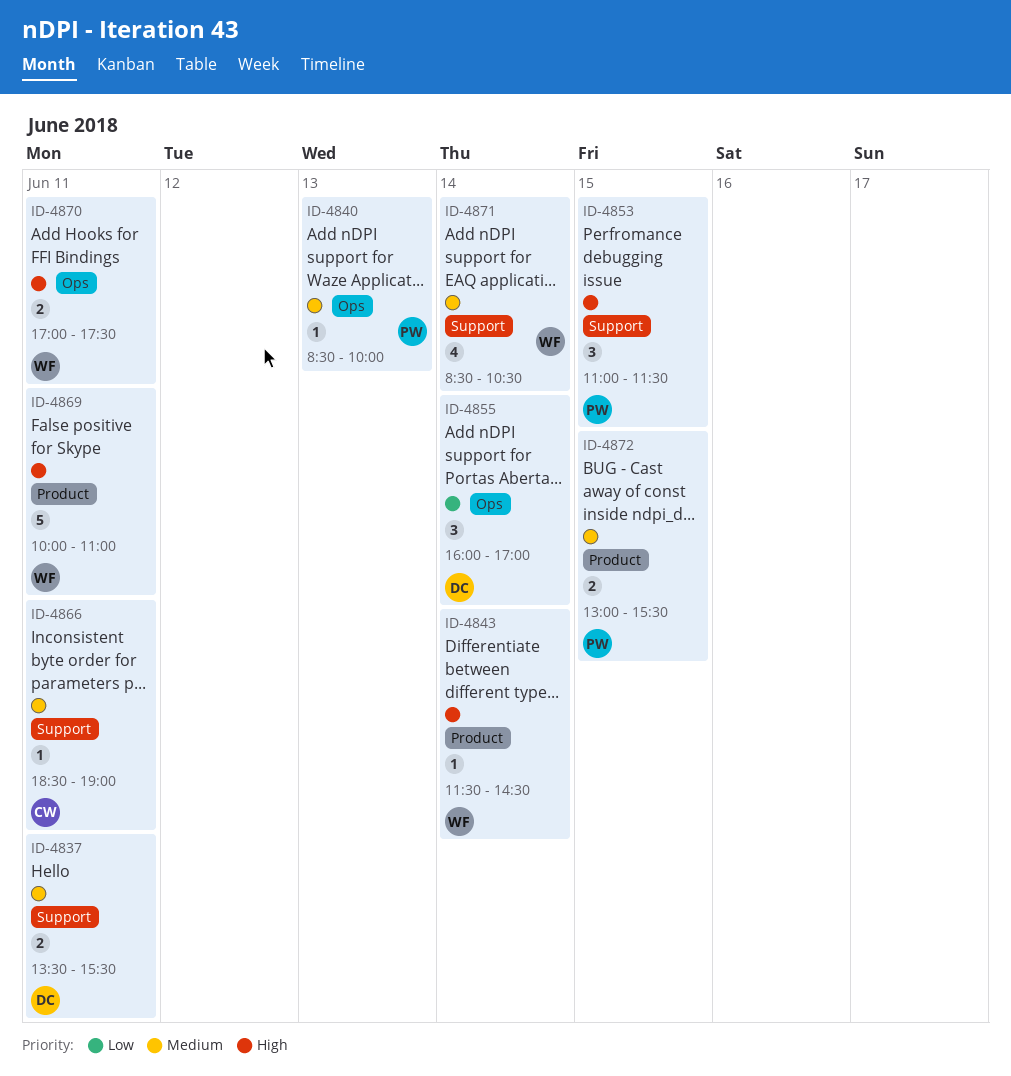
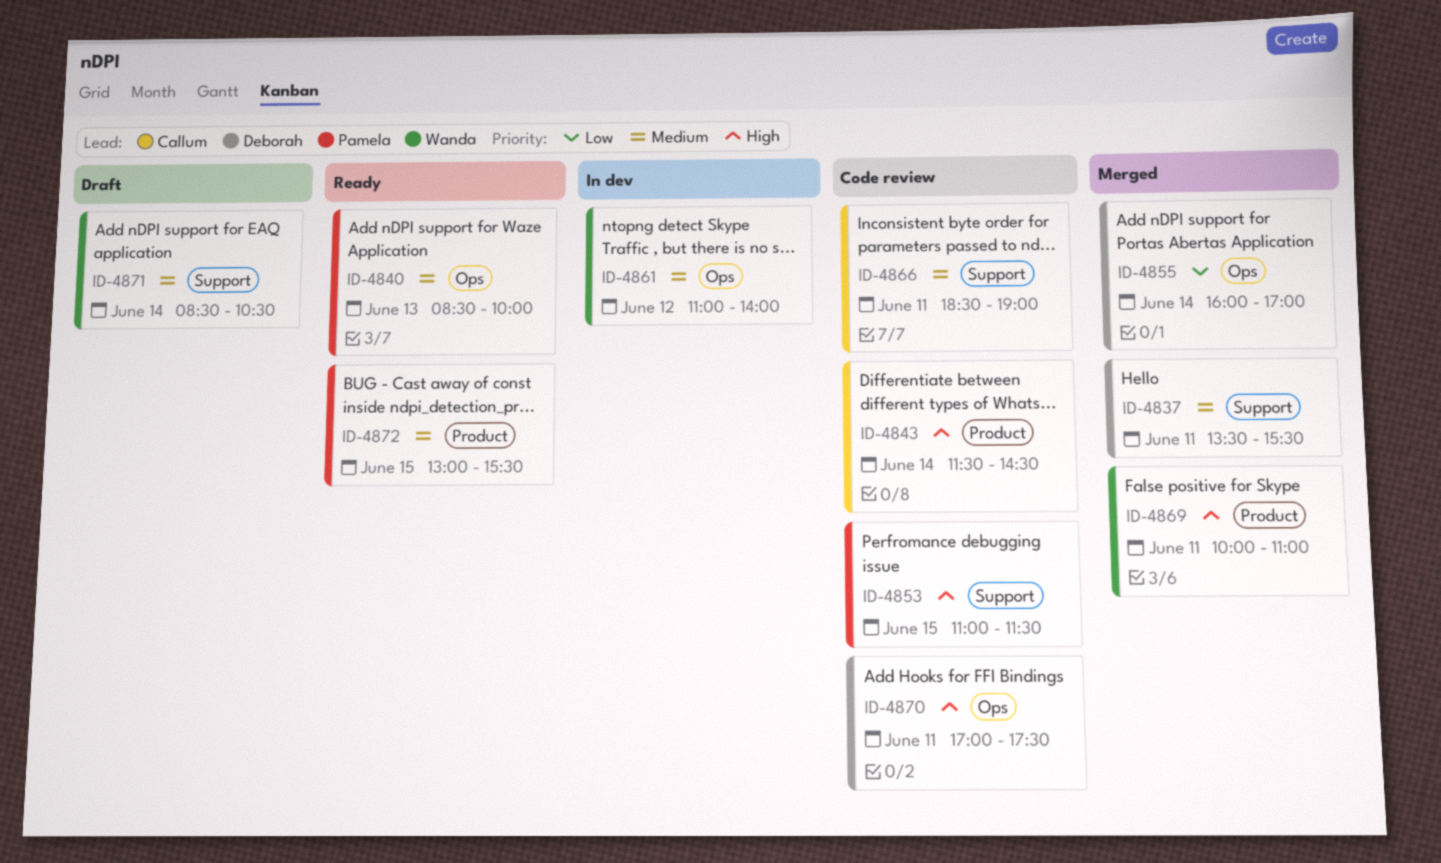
ID-4843, owner: Wanda -> Callum
ID-4861: none -> present
ID-4870, owner: Wanda -> Deborah

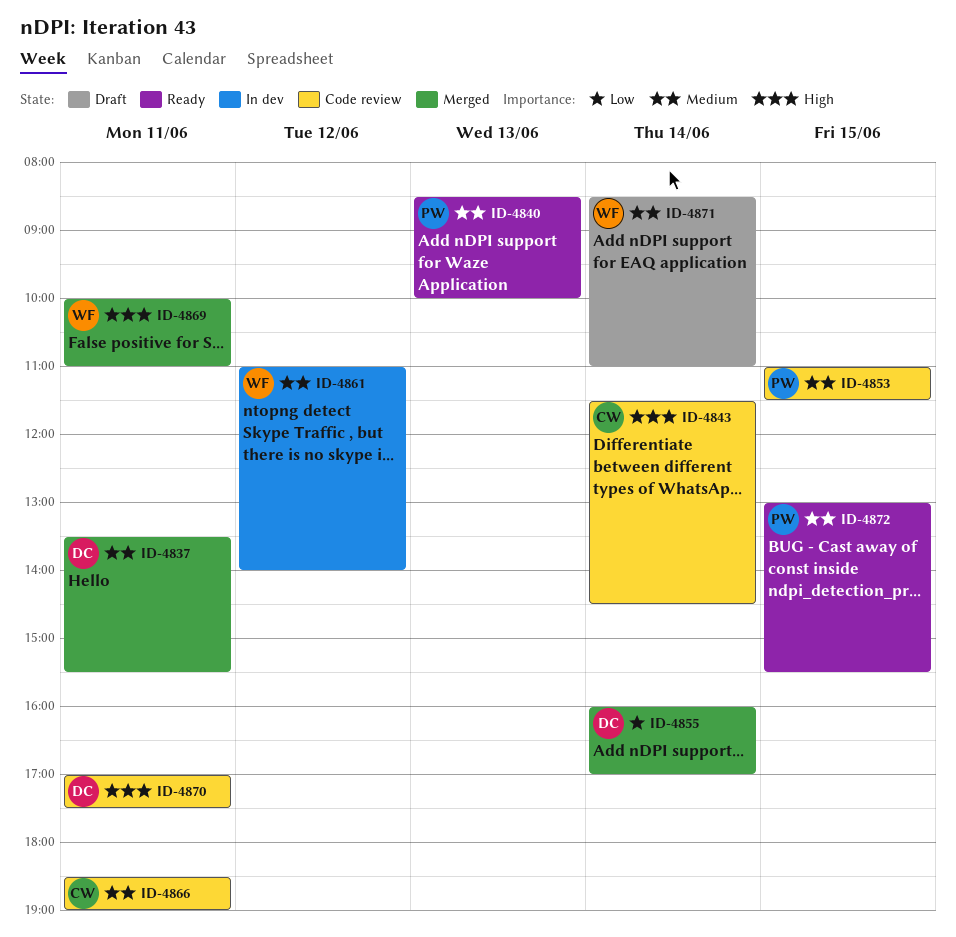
ID-4853, priority: High -> Medium
ID-4871, ends: 10:30 -> 11:00

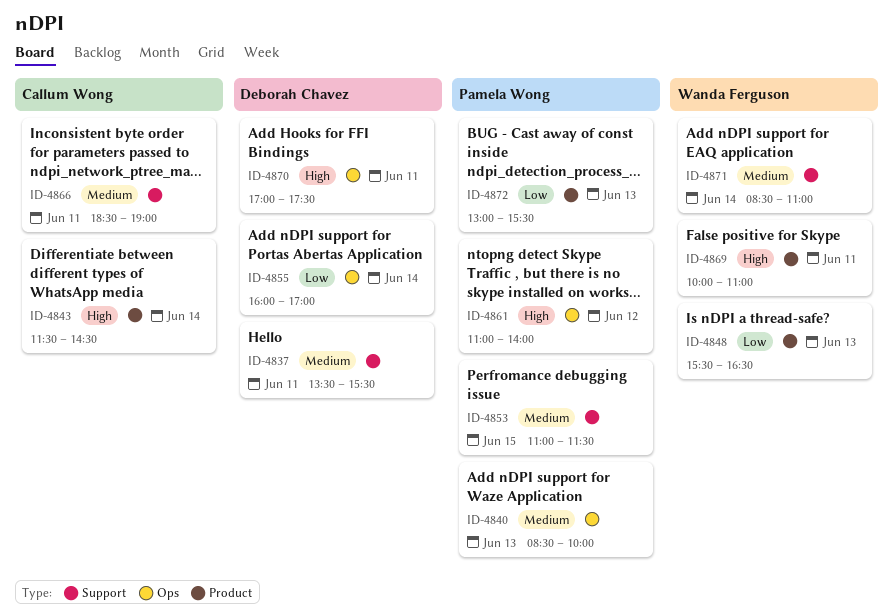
ID-4848: none -> present
ID-4861, owner: Wanda Ferguson -> Pamela Wong
ID-4861, priority: Medium -> High
ID-4872, priority: Medium -> Low
ID-4872, day: Jun 15 -> Jun 13

